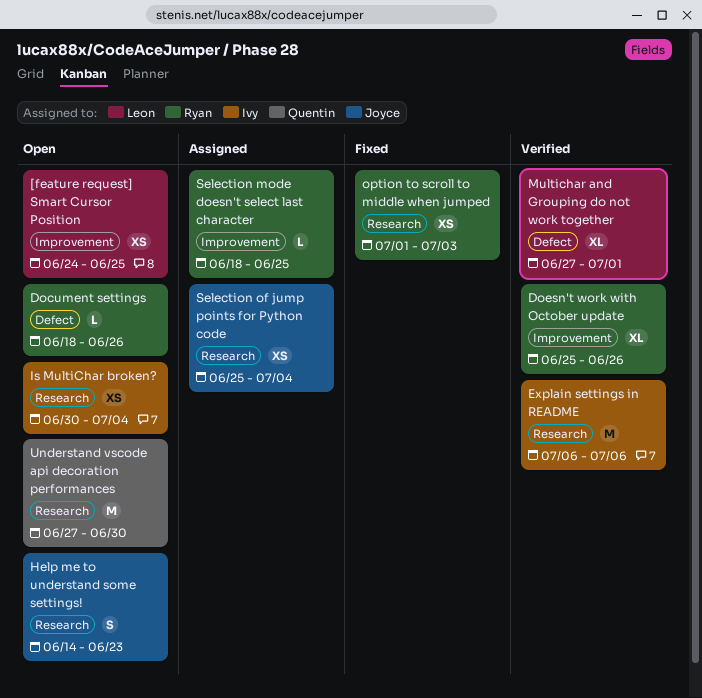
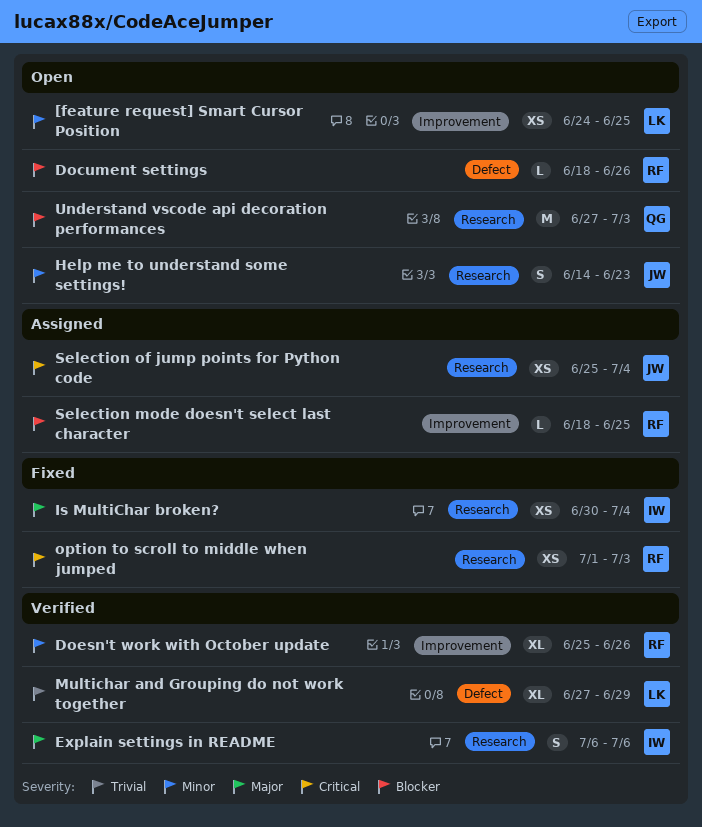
Explain settings in README, estimate: M -> S
Is MultiChar broken?, status: Open -> Fixed
Multichar and Grouping do not work together, due: Jul 1 -> Jun 29
Understand vscode api decoration performances, due: Jun 30 -> Jul 3

